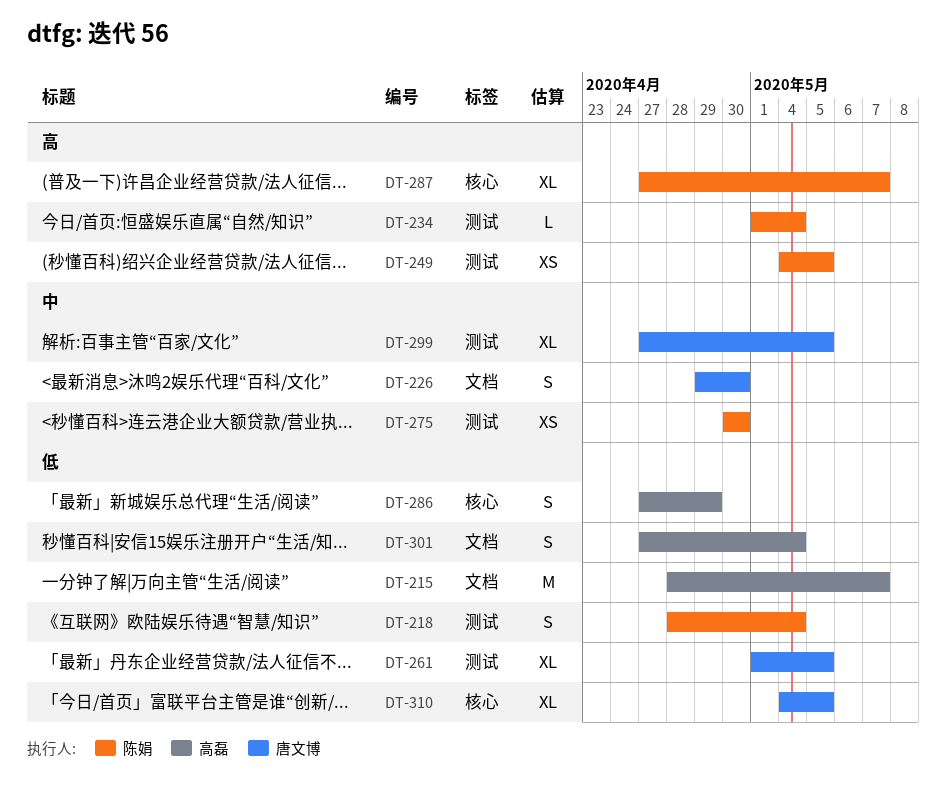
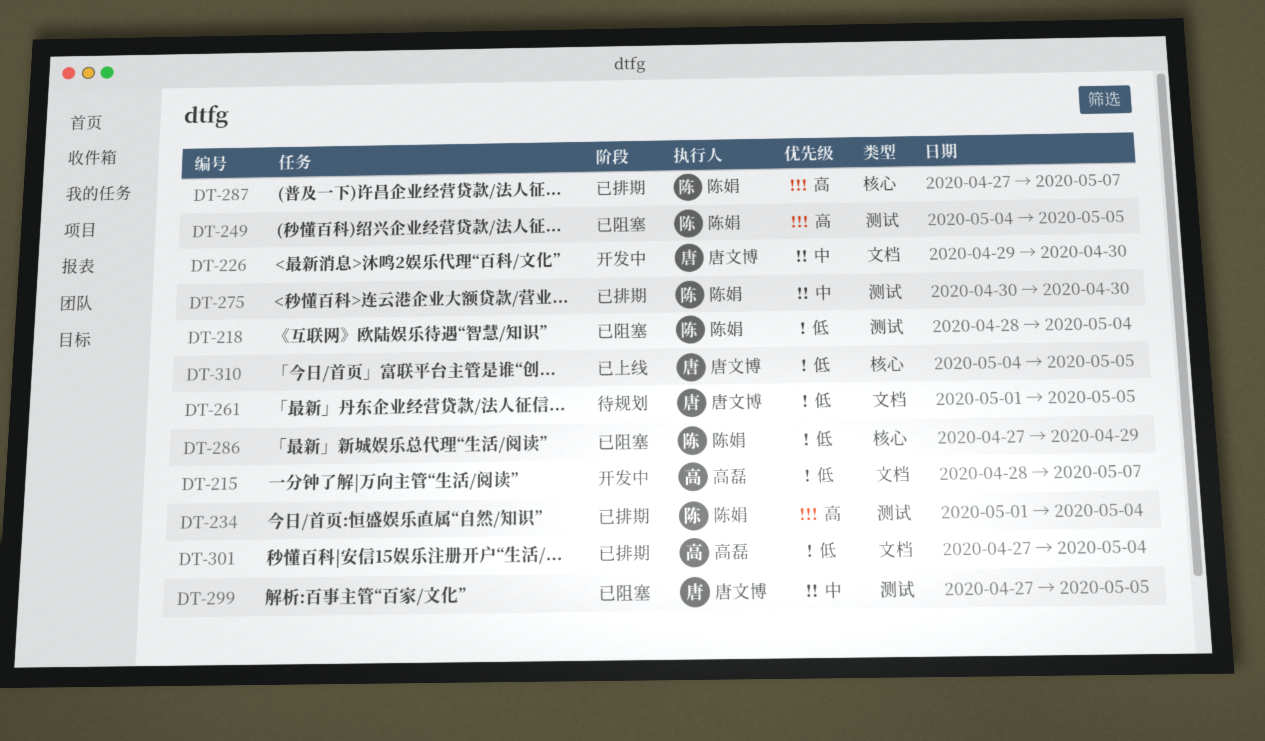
DT-261, label: 测试 -> 文档
DT-286, owner: 高磊 -> 陈娟

